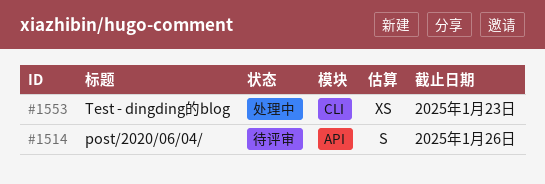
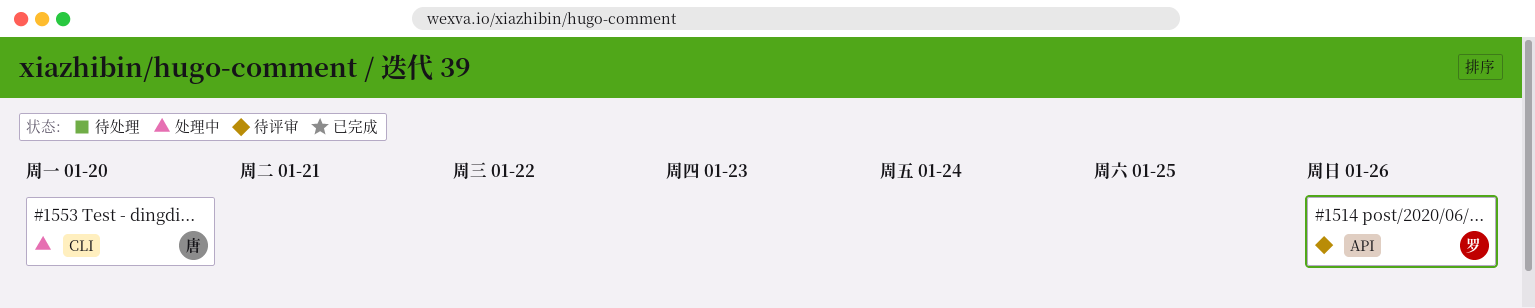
#1553, due: Jan 23 -> Jan 20

